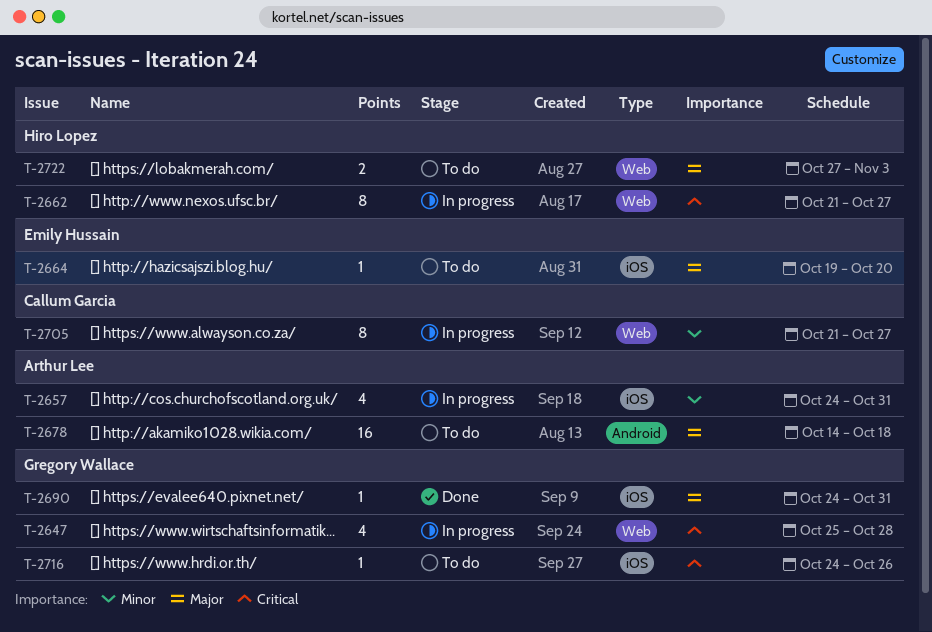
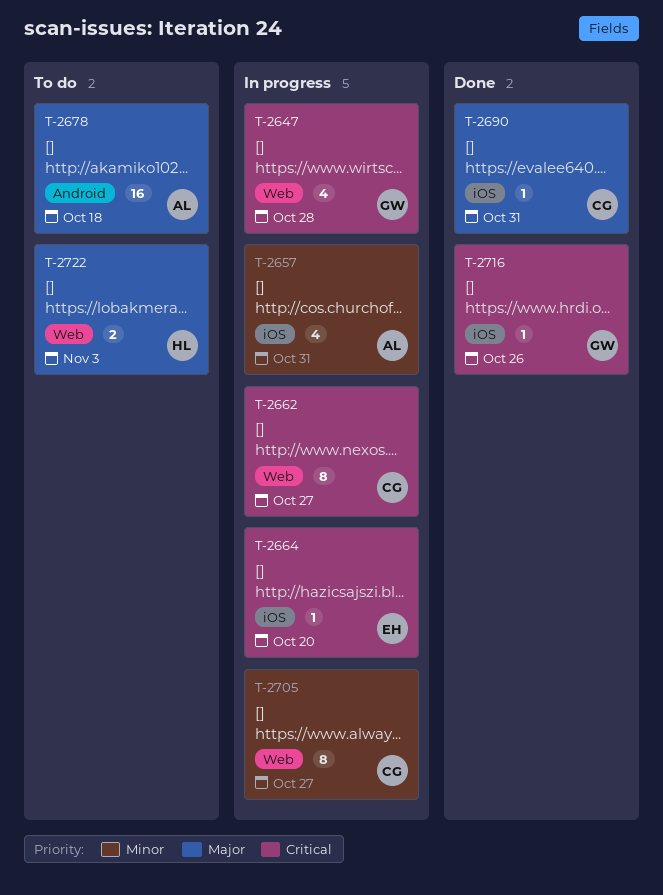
T-2662, owner: Hiro Lopez -> Callum Garcia
T-2664, status: To do -> In progress
T-2664, priority: Major -> Critical
T-2690, owner: Gregory Wallace -> Callum Garcia
T-2716, status: To do -> Done

